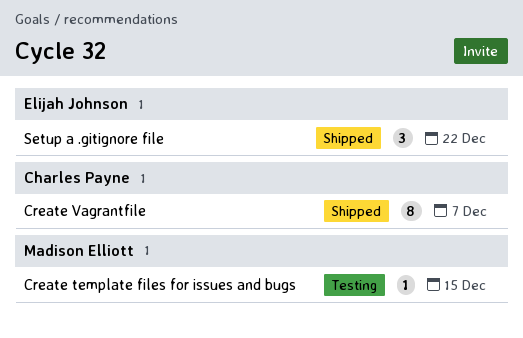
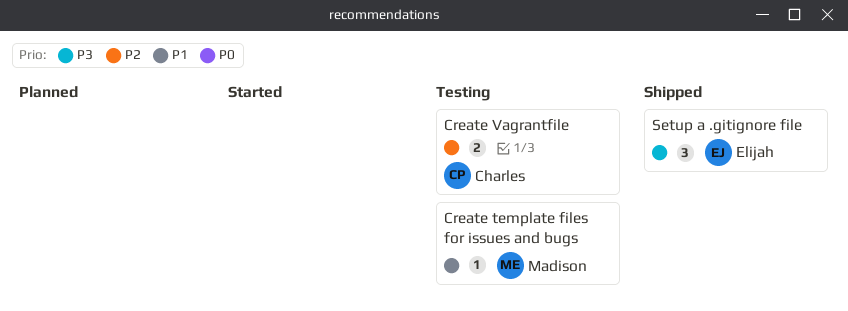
Create Vagrantfile, status: Shipped -> Testing
Create Vagrantfile, estimate: 8 -> 2

